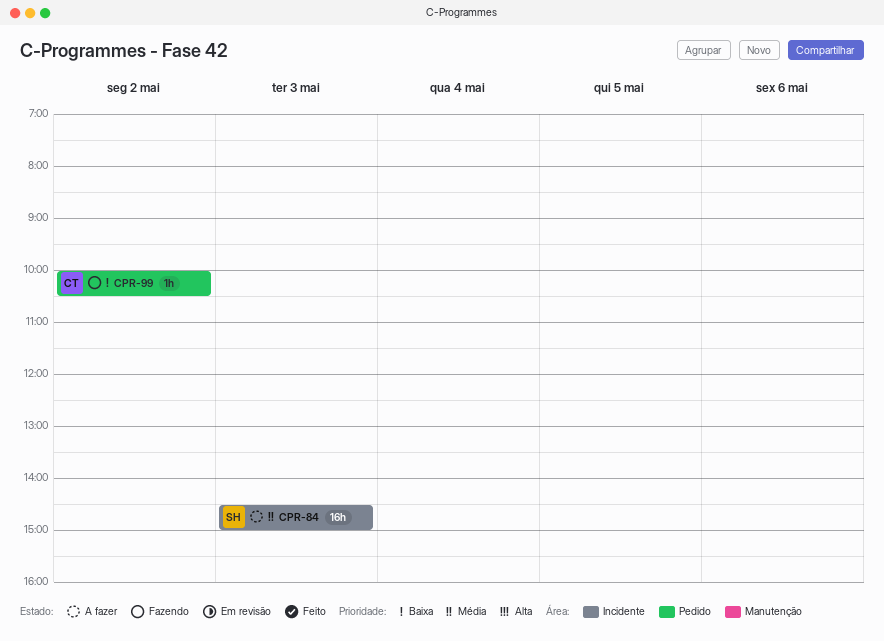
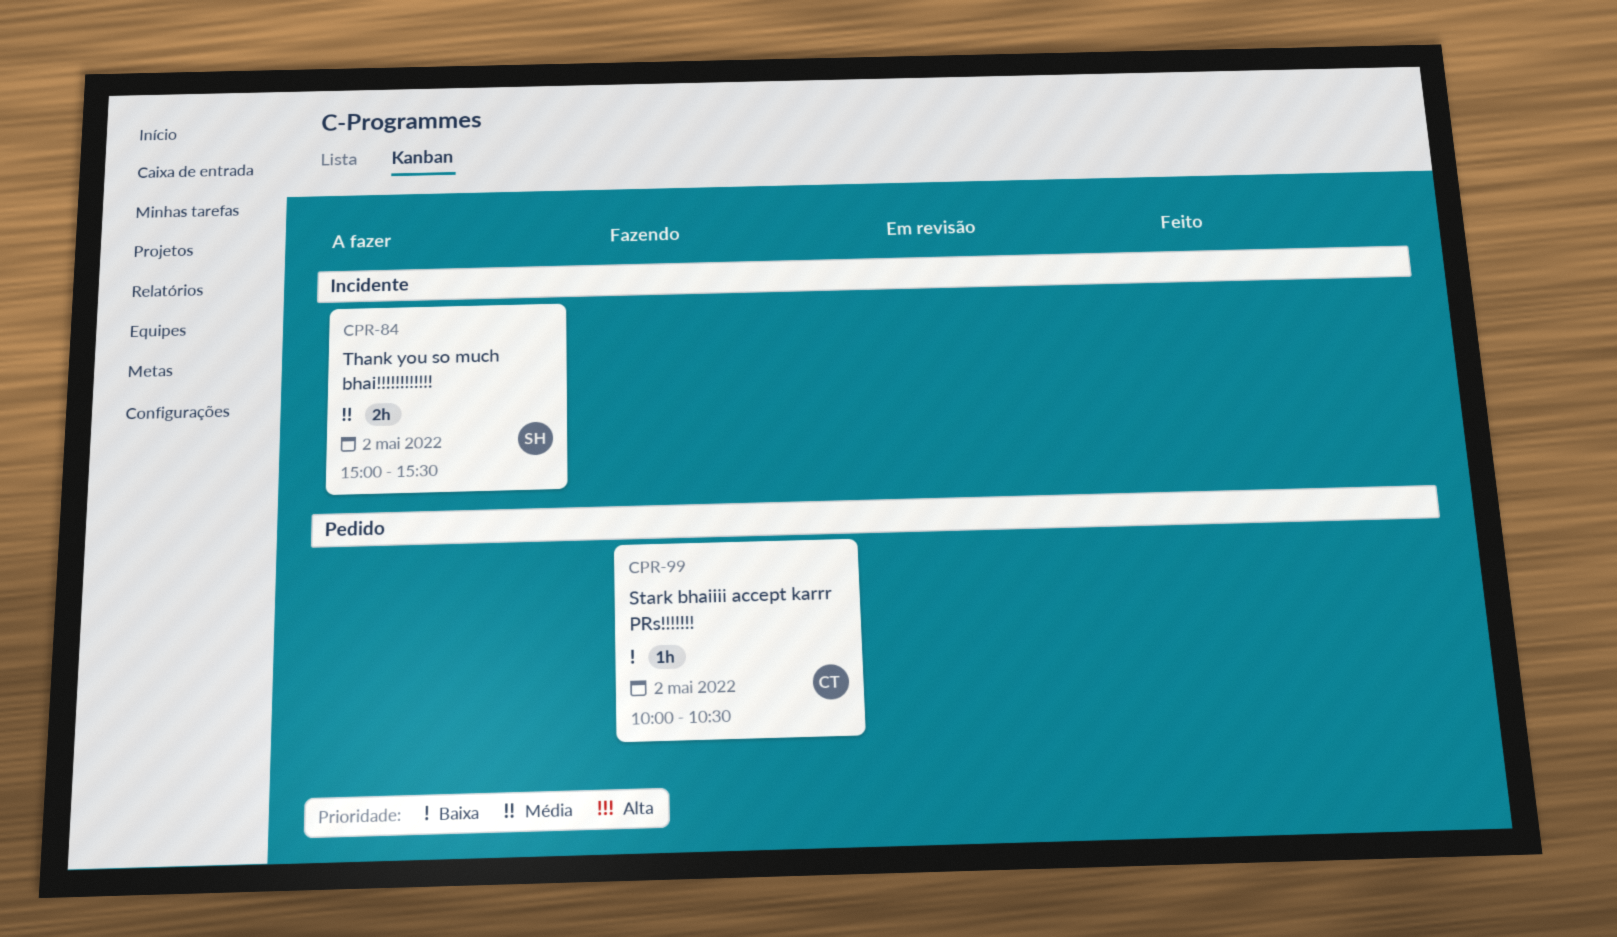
CPR-84, estimate: 16h -> 2h
CPR-84, day: May 3 -> May 2
CPR-84, begins: 14:30 -> 15:00
CPR-84, ends: 15:00 -> 15:30

